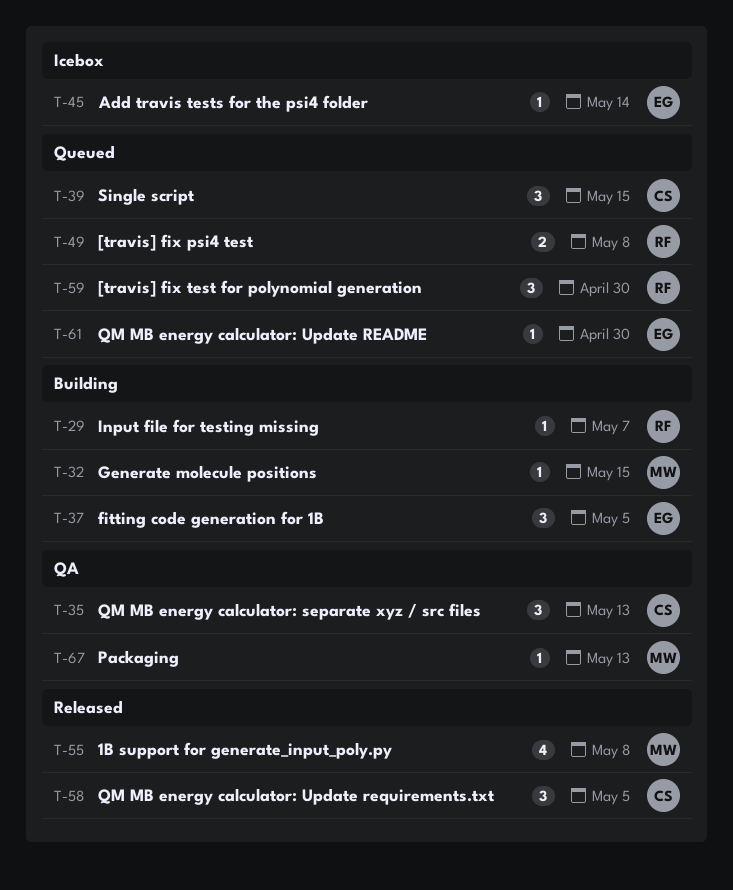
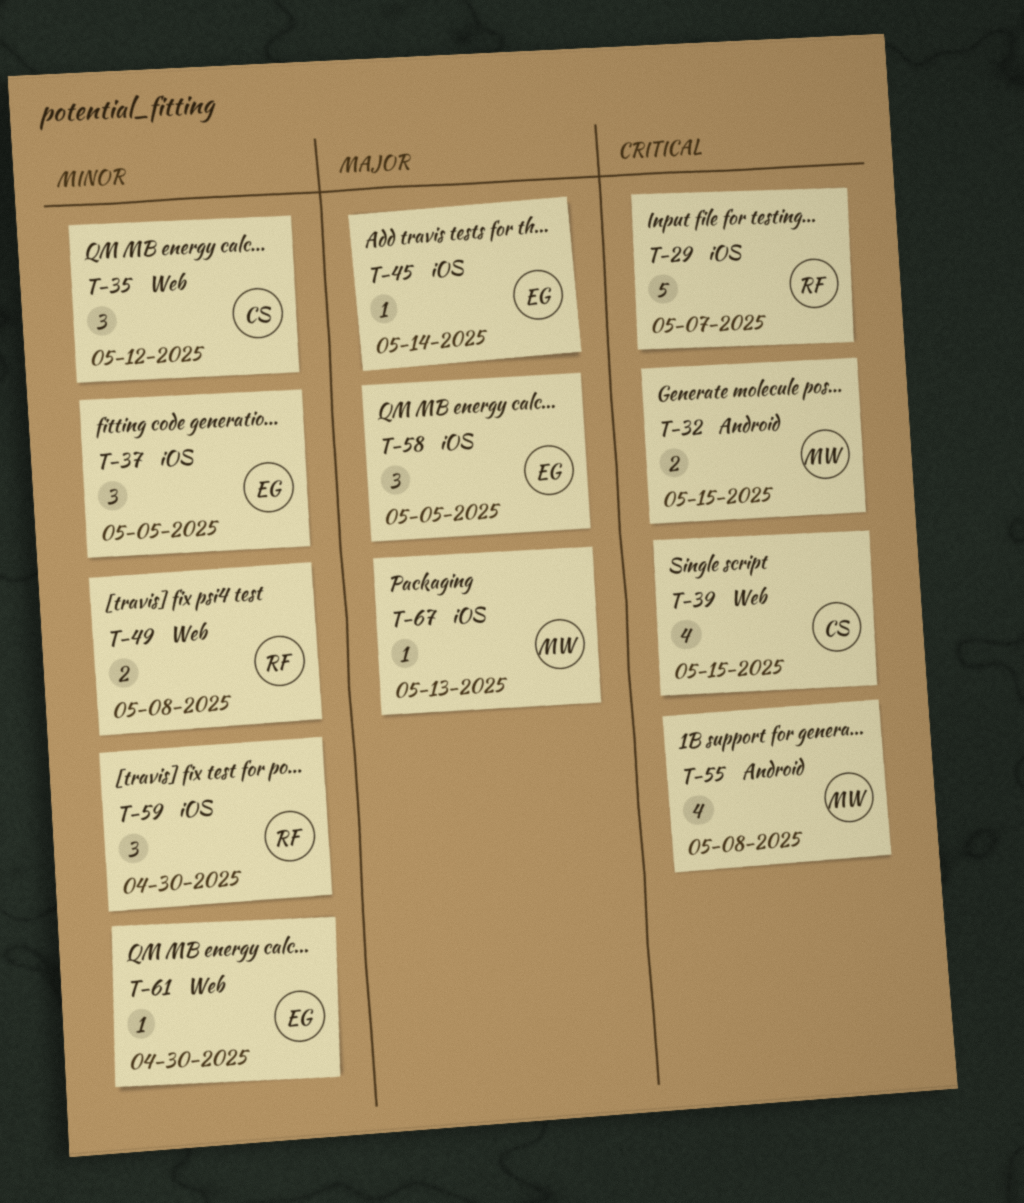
T-29, estimate: 1 -> 5
T-32, estimate: 1 -> 2
T-35, due: May 13 -> May 12
T-39, estimate: 3 -> 4
T-58, owner: CS -> EG

